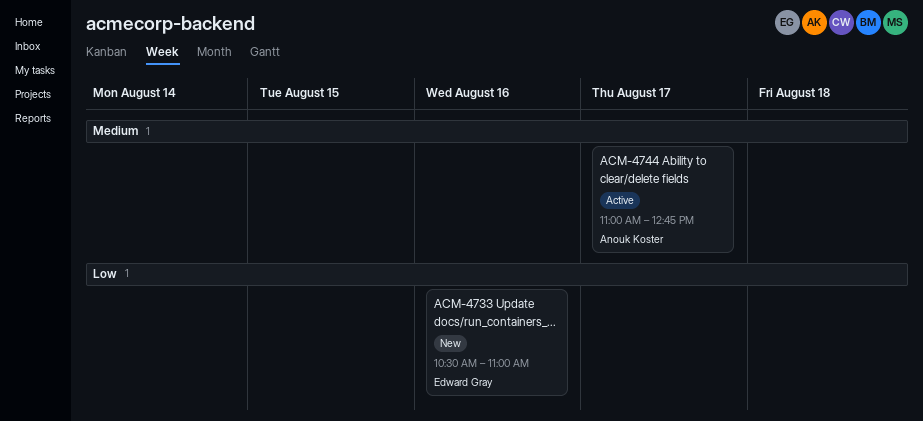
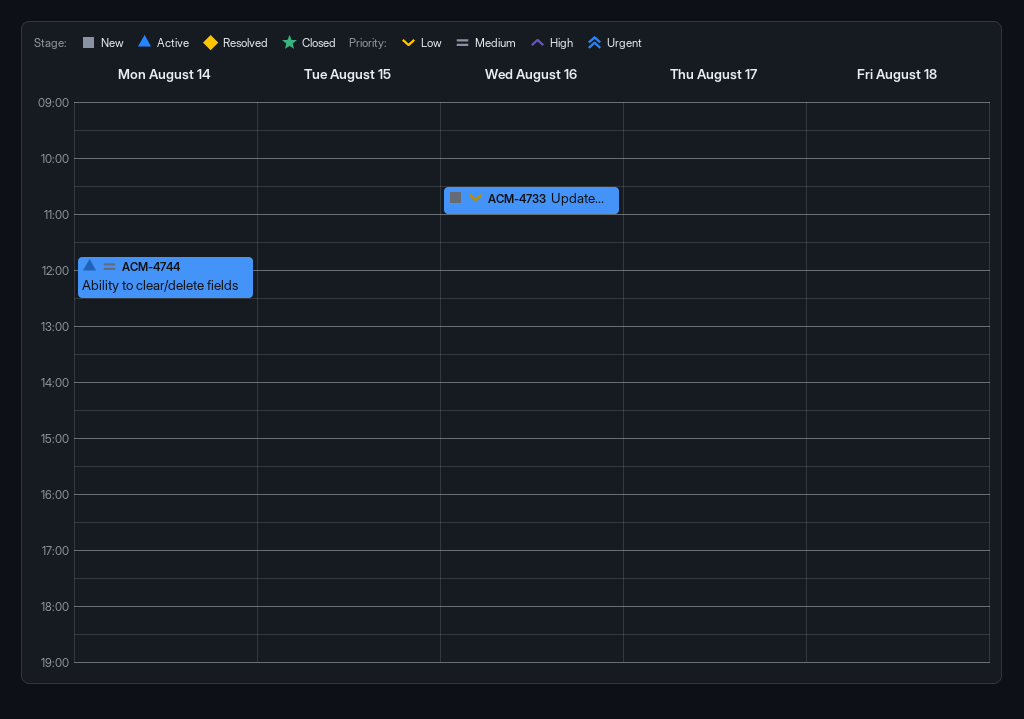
ACM-4744, day: Aug 17 -> Aug 14
ACM-4744, begins: 11:00 -> 11:45
ACM-4744, ends: 12:45 -> 12:30

